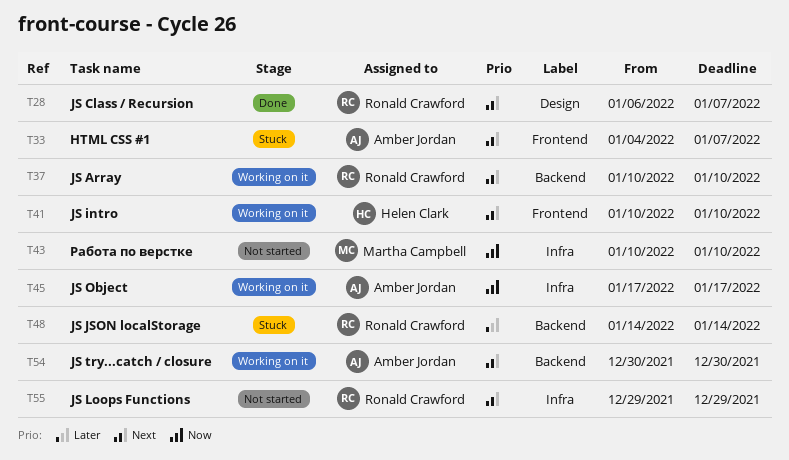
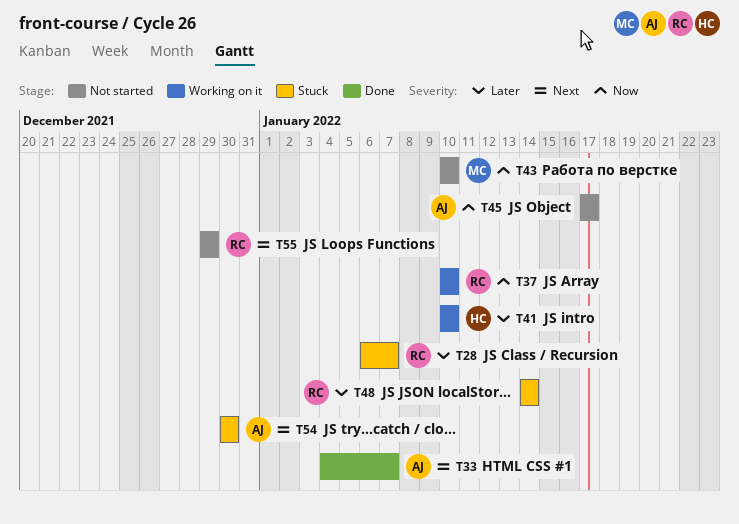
T28, status: Done -> Stuck
T28, priority: Next -> Later
T33, status: Stuck -> Done
T37, priority: Next -> Now
T41, priority: Next -> Later
T45, status: Working on it -> Not started
T54, status: Working on it -> Stuck

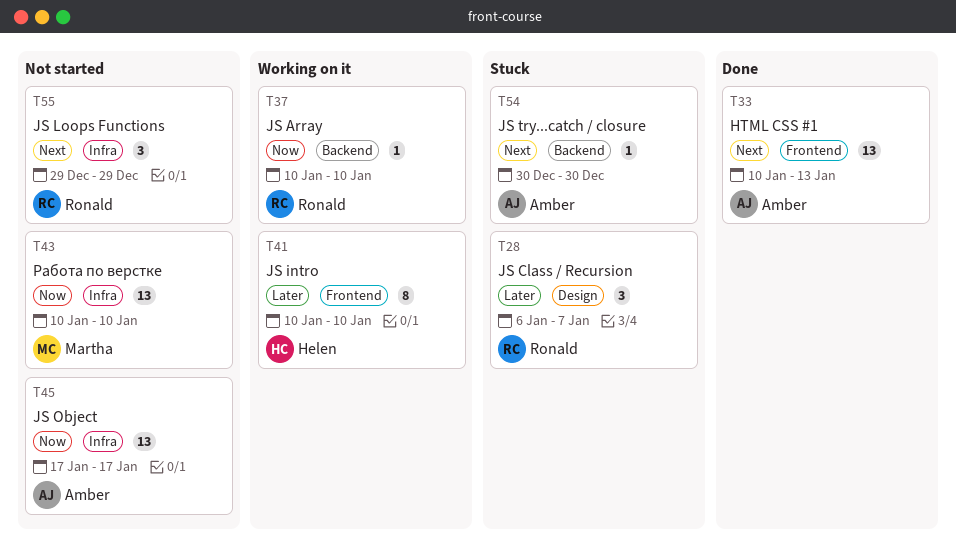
T33, start: Jan 4 -> Jan 10
T33, due: Jan 7 -> Jan 13
T48: present -> none

